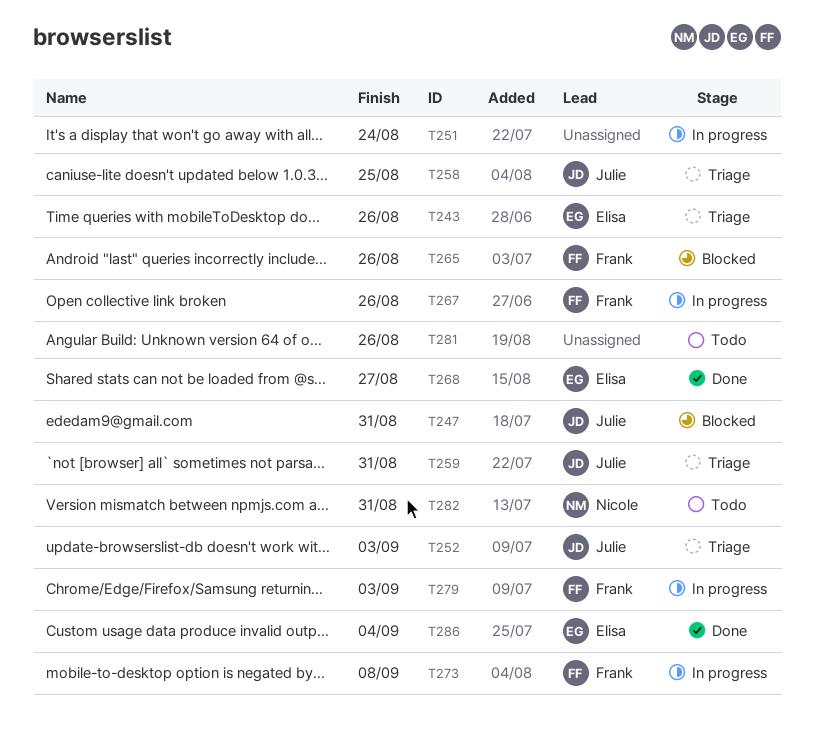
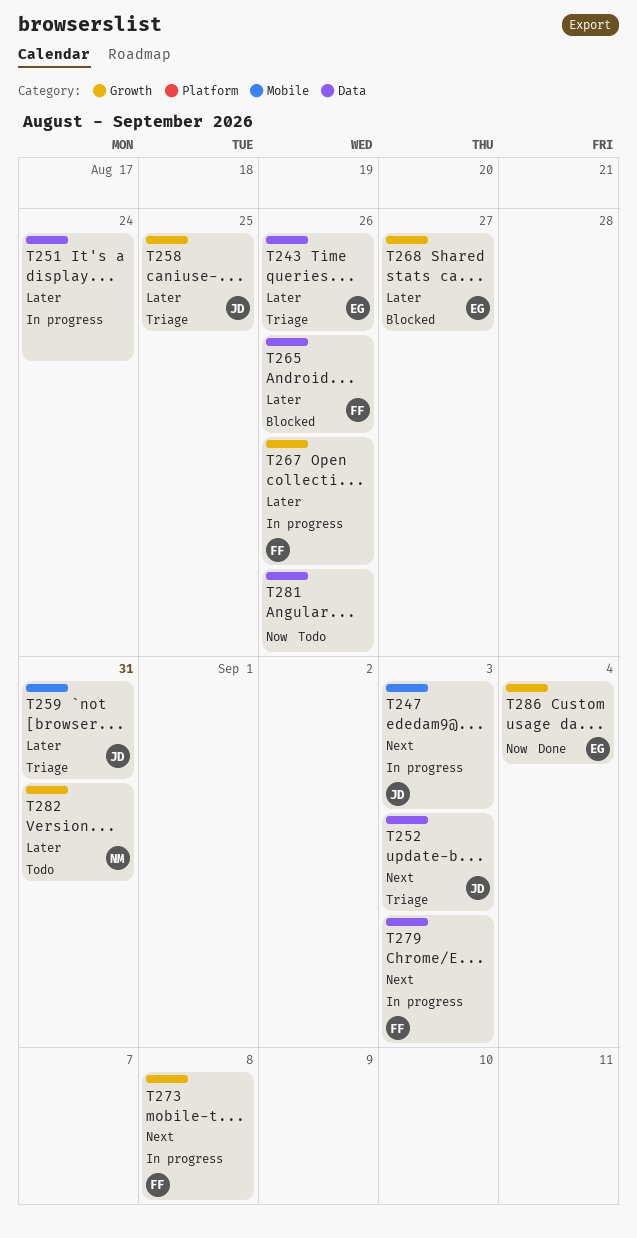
T247, status: Blocked -> In progress
T247, due: Aug 31 -> Sep 3
T268, status: Done -> Blocked

